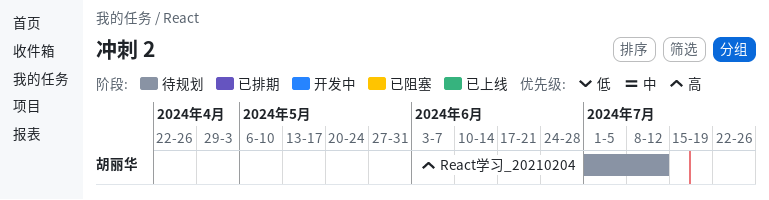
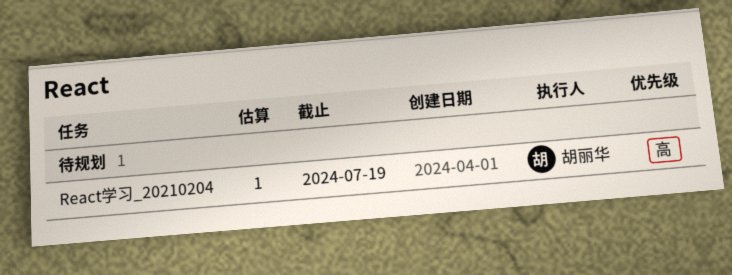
React学习_20210204, due: Jul 12 -> Jul 19

